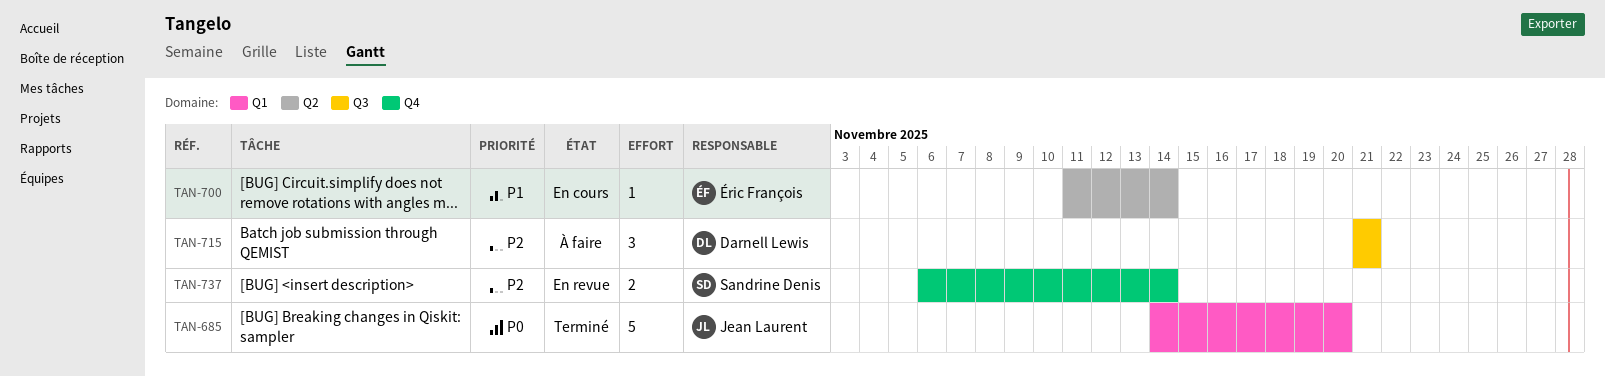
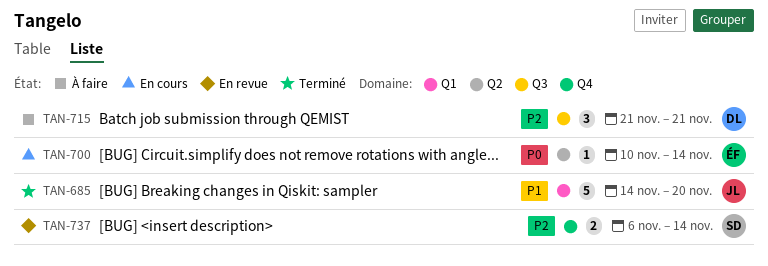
TAN-685, priority: P0 -> P1
TAN-700, priority: P1 -> P0
TAN-700, start: Nov 11 -> Nov 10

